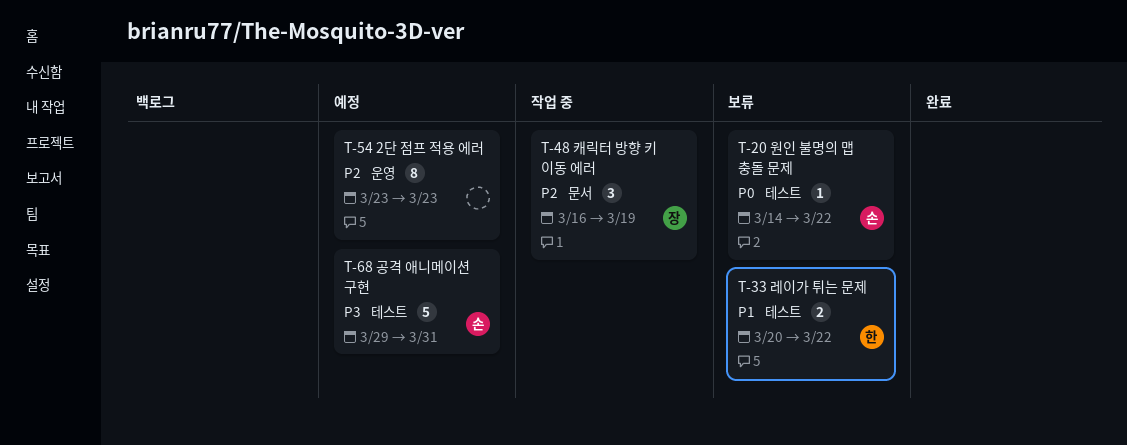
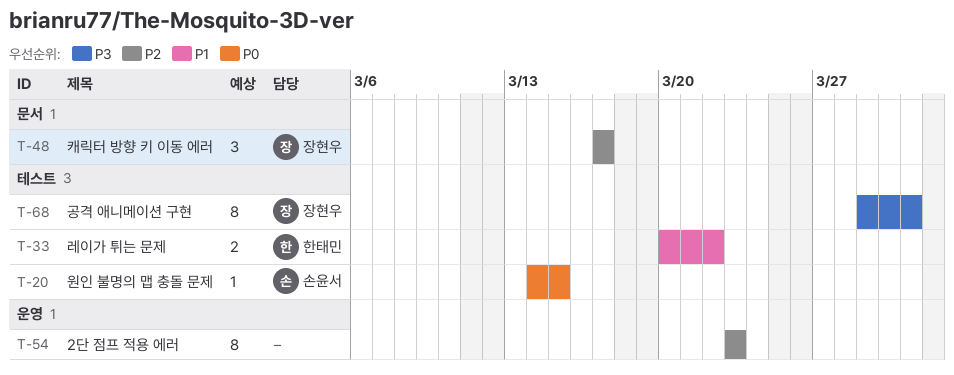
T-20, due: Mar 22 -> Mar 15
T-48, start: Mar 16 -> Mar 17
T-48, due: Mar 19 -> Mar 17
T-68, owner: 손윤서 -> 장현우
T-68, estimate: 5 -> 8

